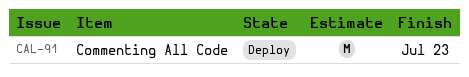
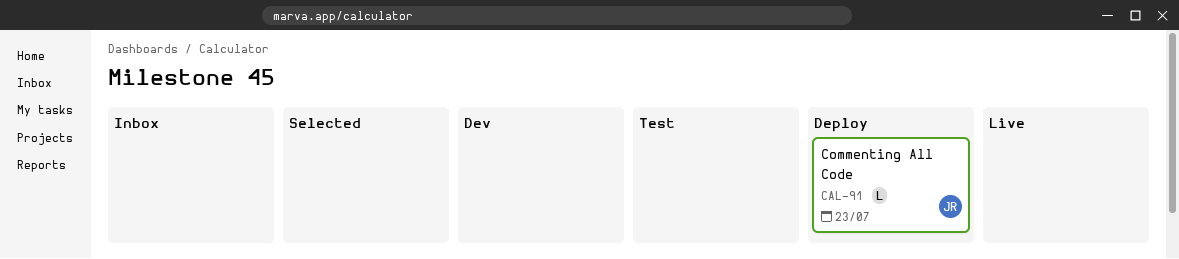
CAL-91, estimate: M -> L

